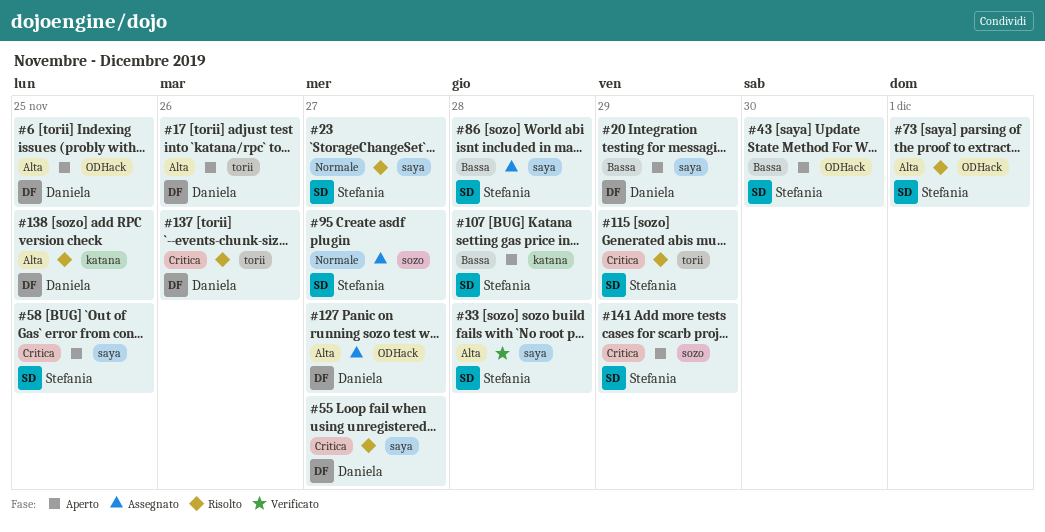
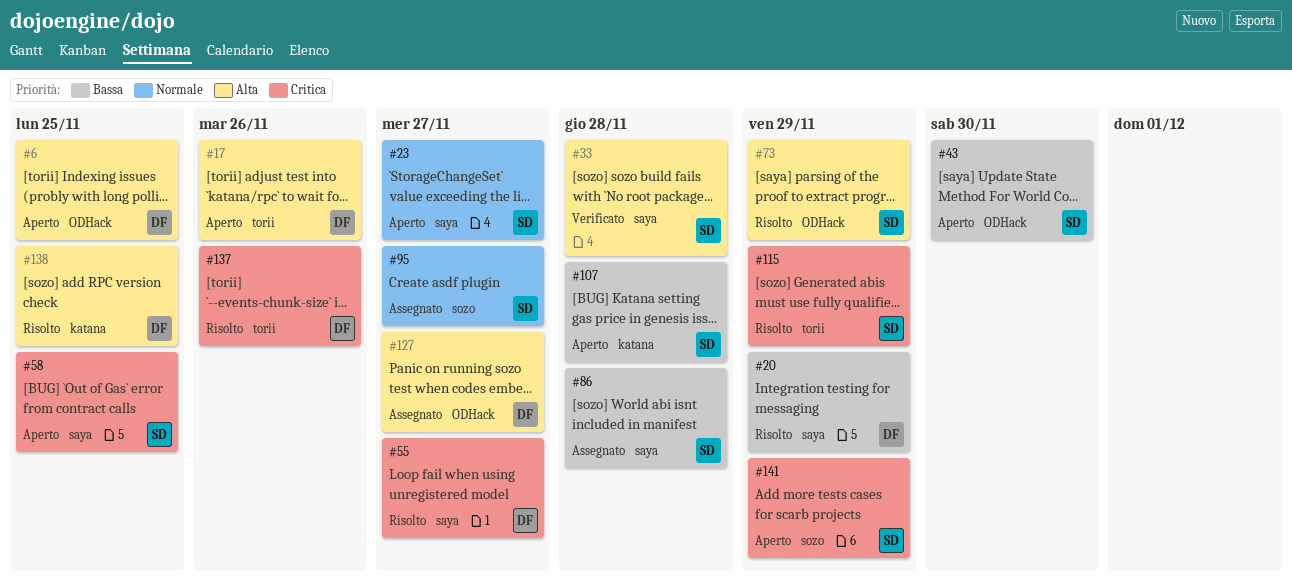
#20, status: Aperto -> Risolto
#23, status: Risolto -> Aperto
#73, due: Dec 1 -> Nov 29

